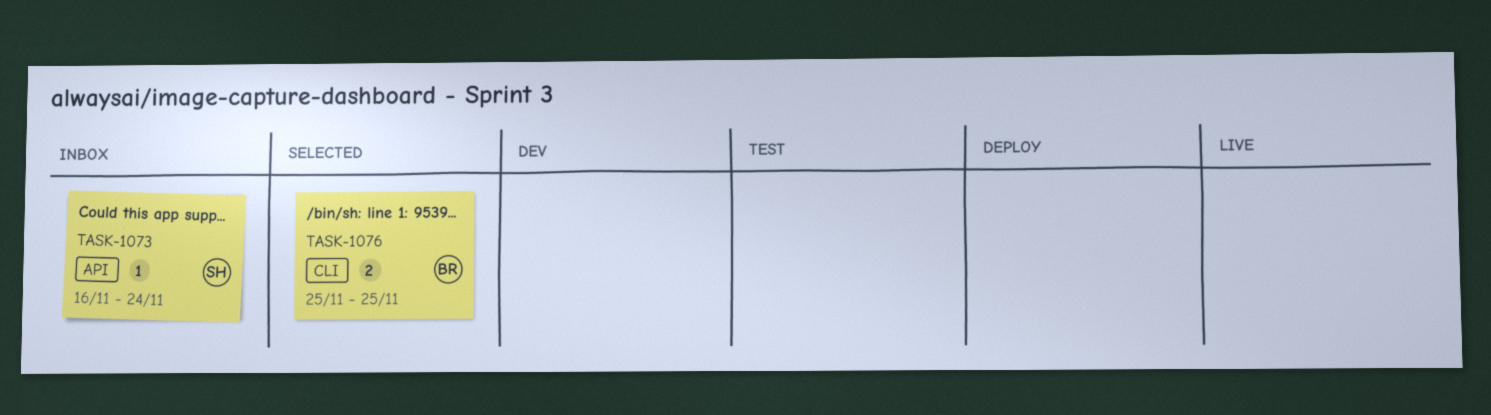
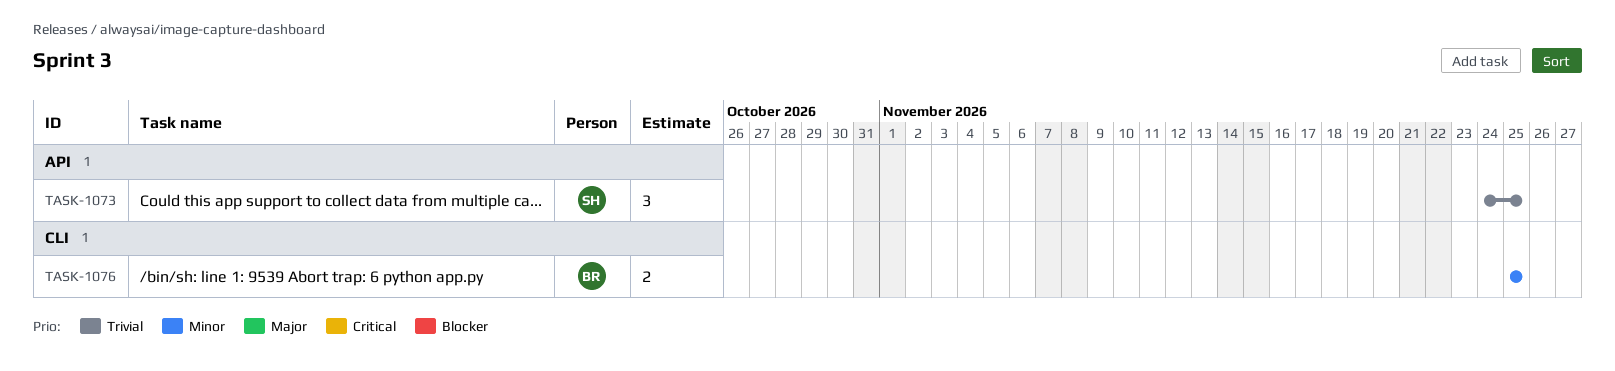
TASK-1073, estimate: 1 -> 3
TASK-1073, start: Nov 16 -> Nov 24
TASK-1073, due: Nov 24 -> Nov 25

